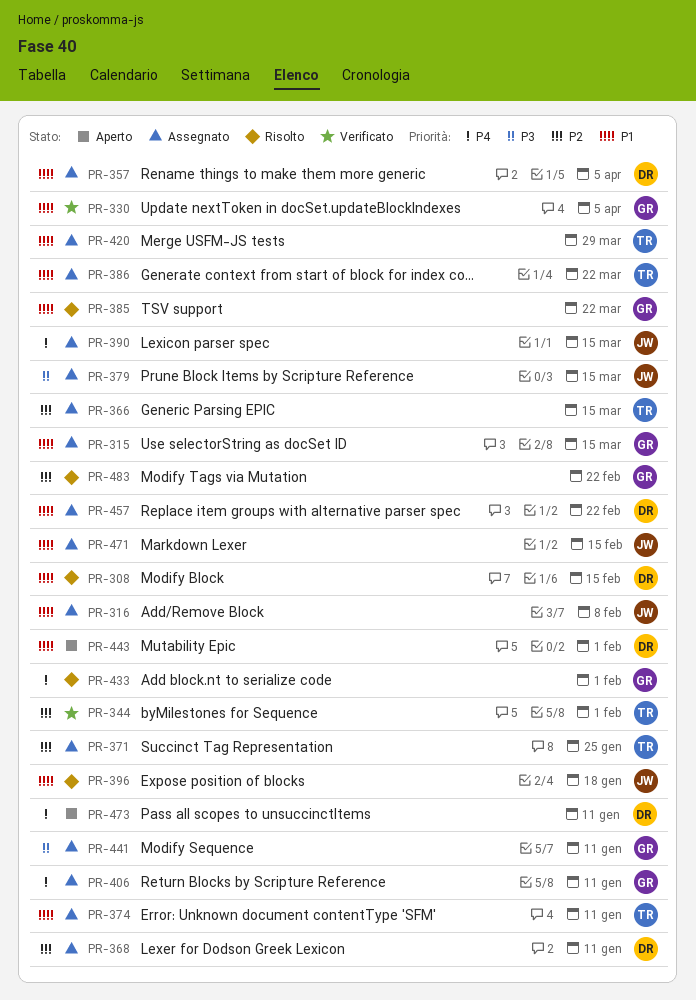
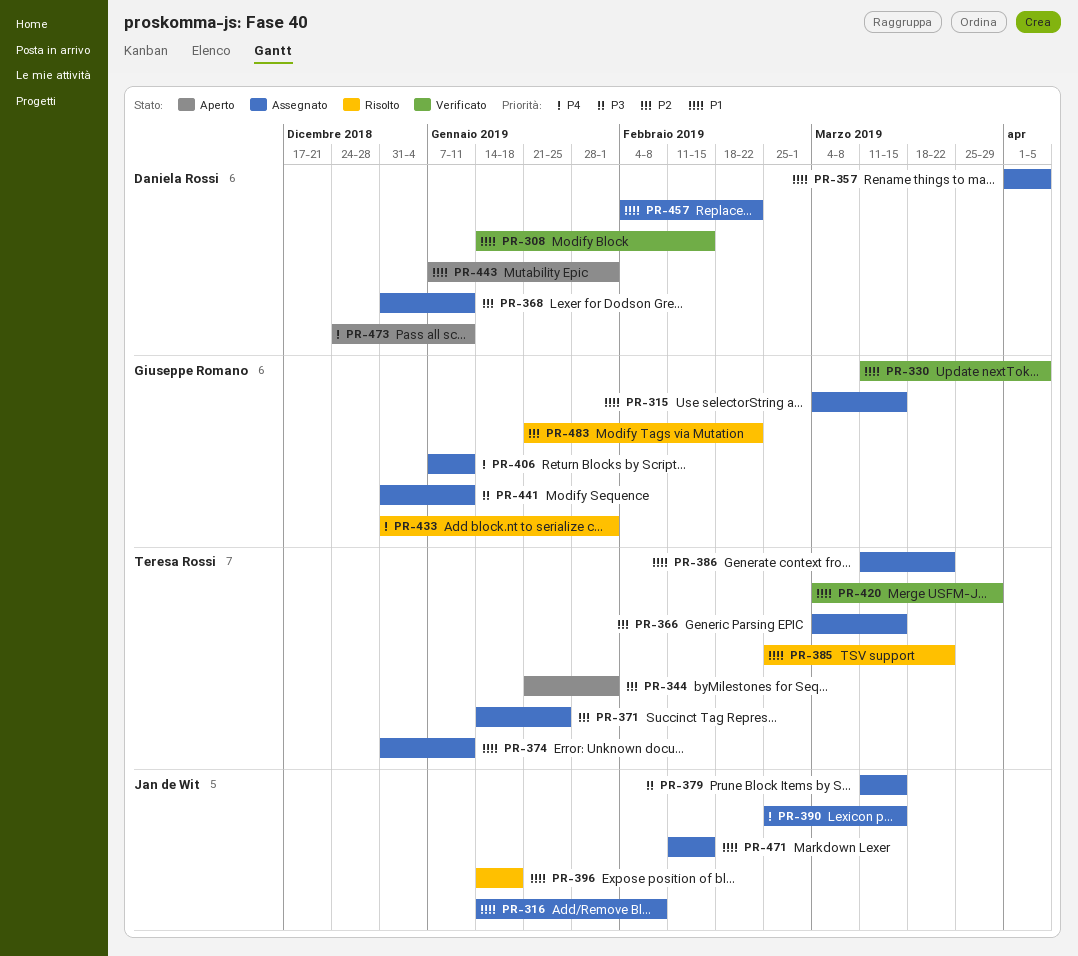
PR-308, status: Risolto -> Verificato
PR-344, status: Verificato -> Aperto
PR-385, owner: Giuseppe Romano -> Teresa Rossi
PR-420, status: Assegnato -> Verificato

